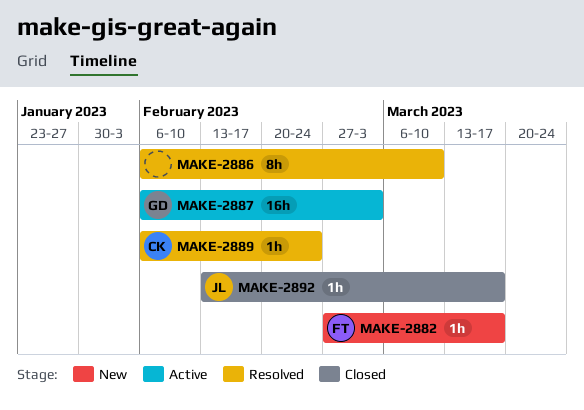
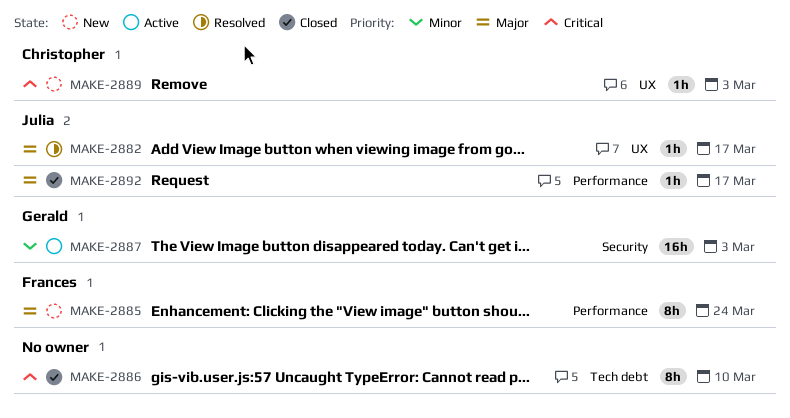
MAKE-2882, status: New -> Resolved
MAKE-2882, owner: Frances -> Julia
MAKE-2885: none -> present
MAKE-2886, status: Resolved -> Closed
MAKE-2889, status: Resolved -> New
MAKE-2889, due: Feb 24 -> Mar 3

